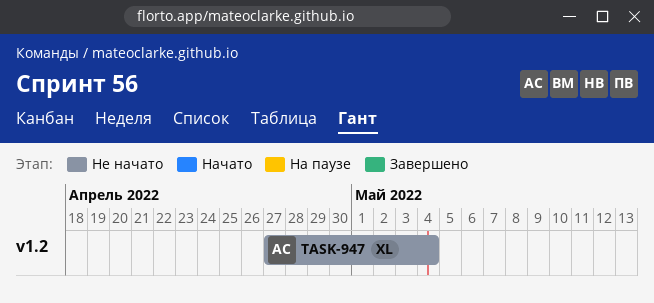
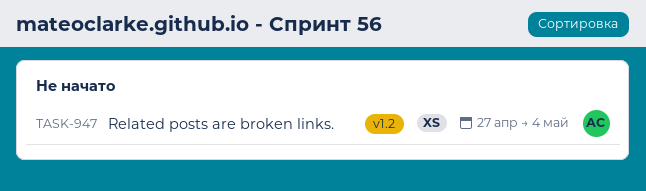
TASK-947, estimate: XL -> XS

